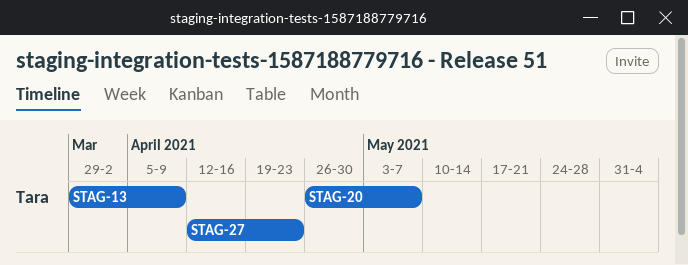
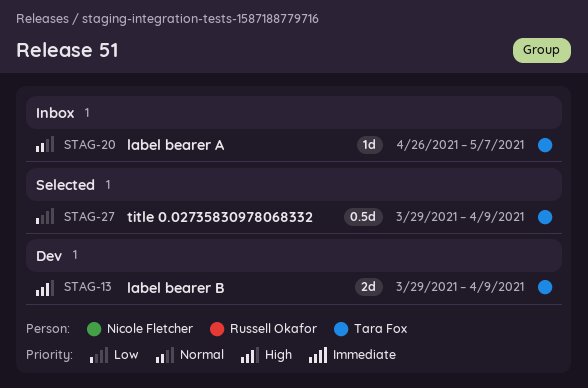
STAG-27, start: Apr 12 -> Mar 29
STAG-27, due: Apr 23 -> Apr 9

